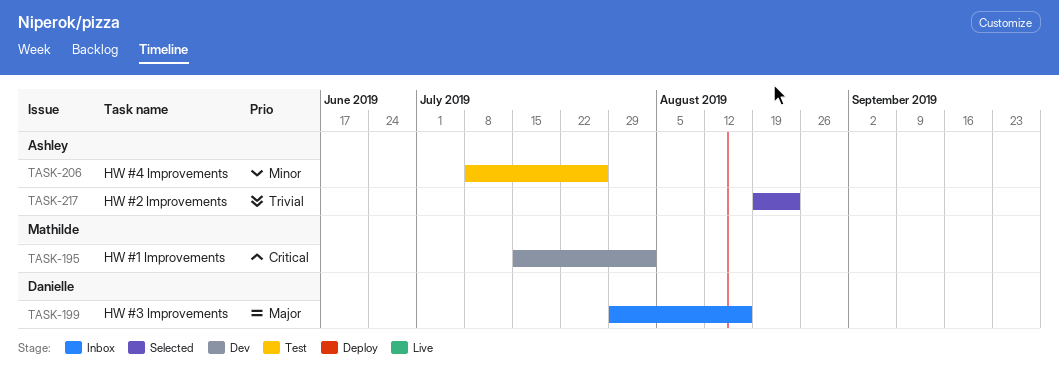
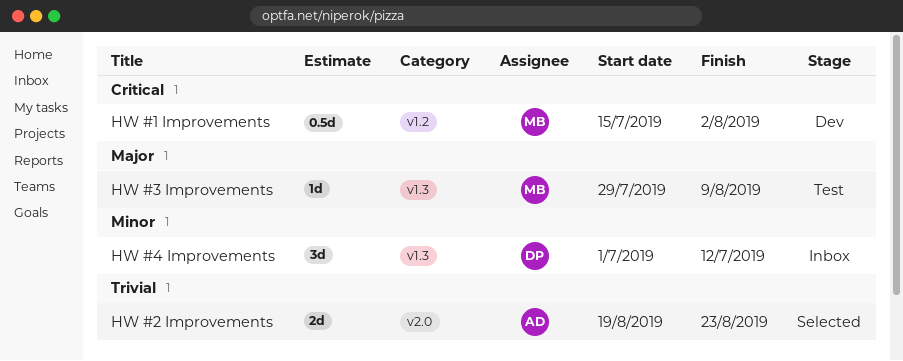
HW #3 Improvements, status: Inbox -> Test
HW #3 Improvements, owner: Danielle -> Mathilde
HW #3 Improvements, due: Aug 16 -> Aug 9
HW #4 Improvements, status: Test -> Inbox
HW #4 Improvements, owner: Ashley -> Danielle
HW #4 Improvements, start: Jul 8 -> Jul 1
HW #4 Improvements, due: Jul 26 -> Jul 12

